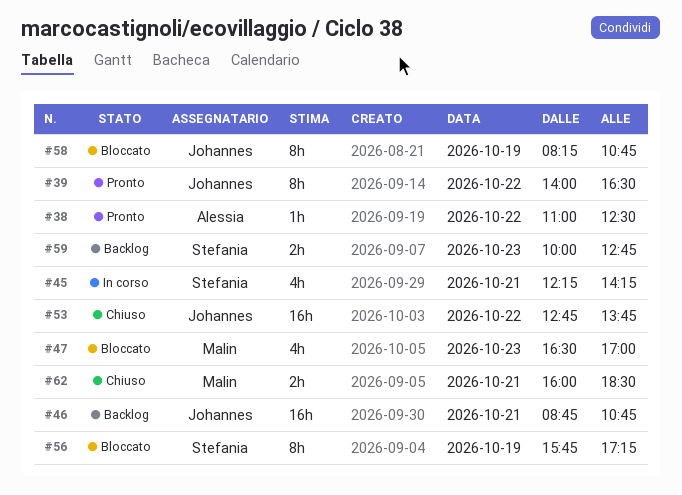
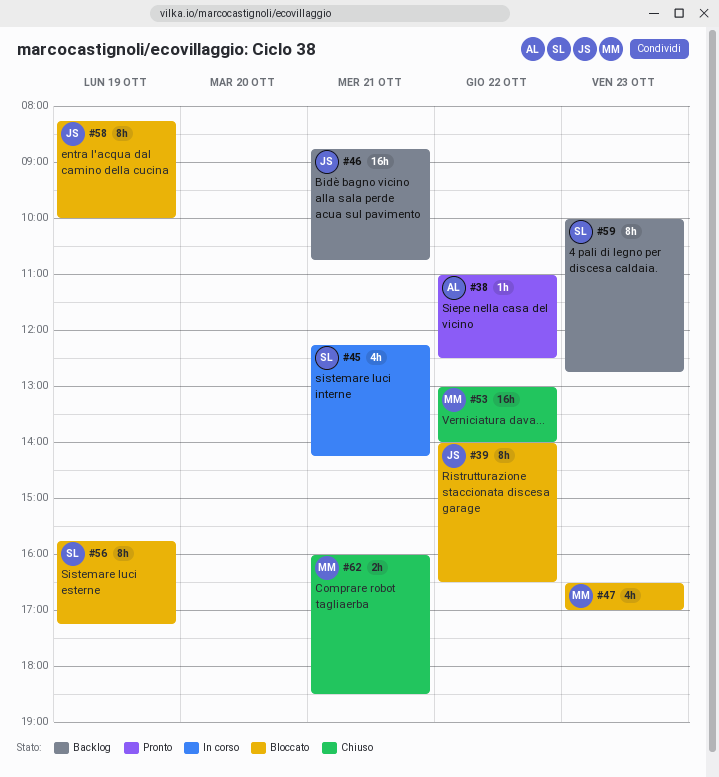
#39, status: Pronto -> Bloccato
#53, owner: Johannes -> Malin
#53, begins: 12:45 -> 13:00
#53, ends: 13:45 -> 14:00
#58, ends: 10:45 -> 10:00
#59, estimate: 2h -> 8h

